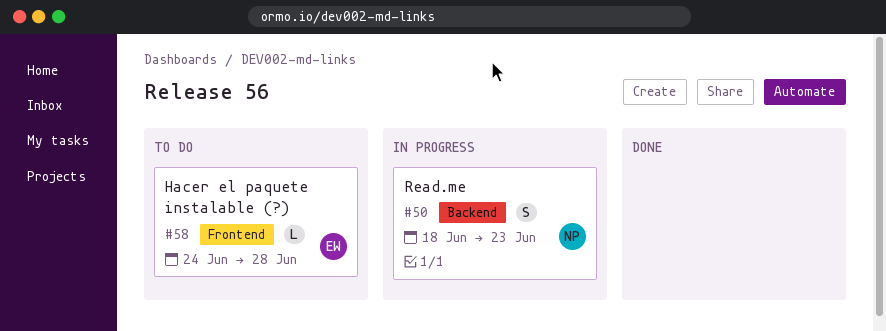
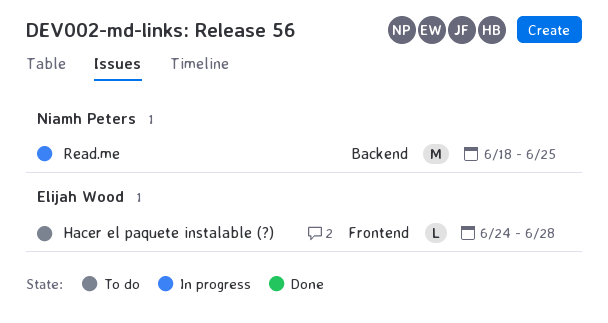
Read.me, estimate: S -> M
Read.me, due: Jun 23 -> Jun 25

